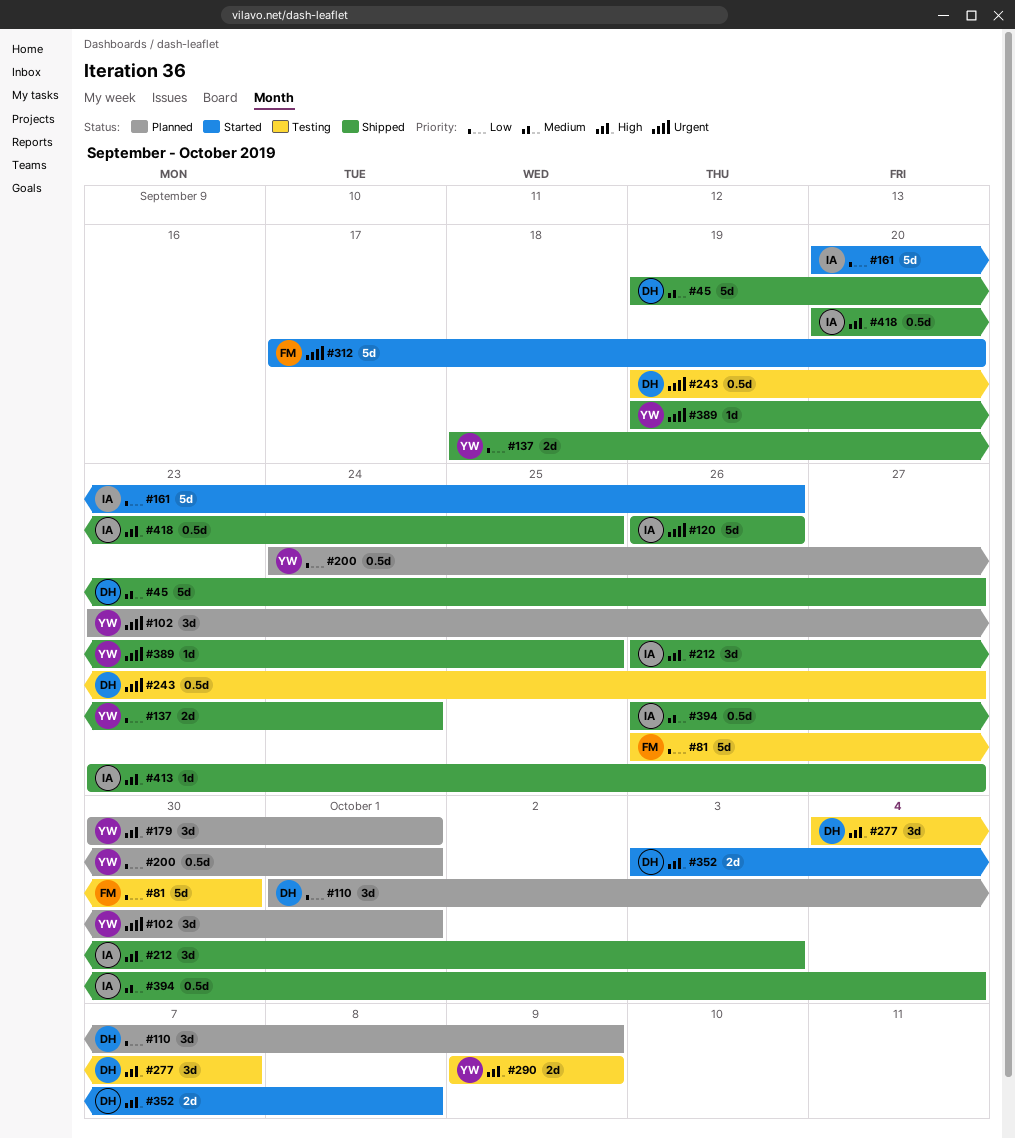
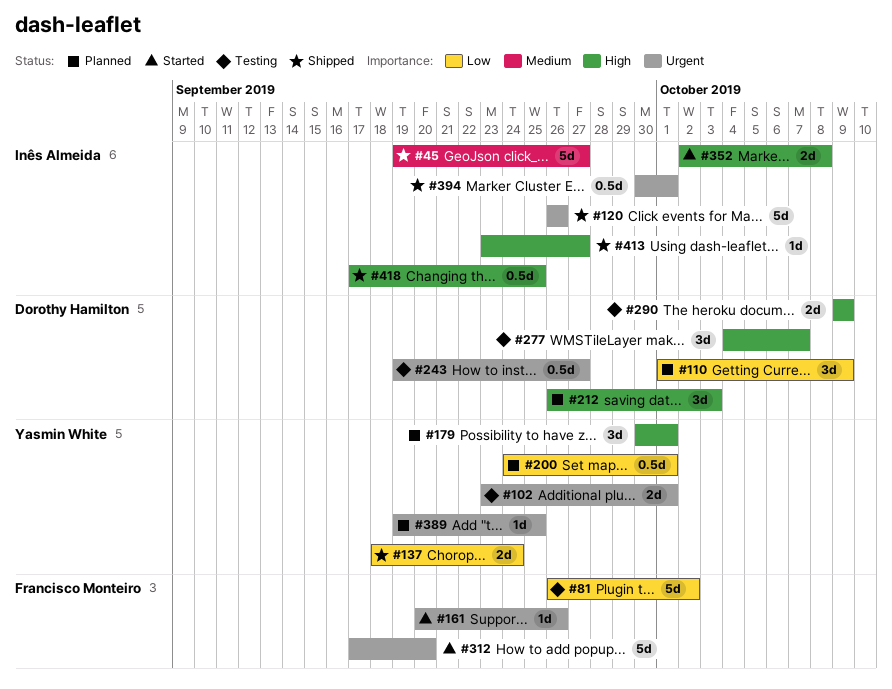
#45, owner: Dorothy Hamilton -> Inês Almeida
#81, due: Sep 30 -> Oct 2
#102, status: Planned -> Testing
#102, estimate: 3d -> 2d
#161, owner: Inês Almeida -> Francisco Monteiro
#161, priority: Low -> Urgent
#161, estimate: 5d -> 1d
#212, status: Shipped -> Planned
#212, owner: Inês Almeida -> Dorothy Hamilton
#290, owner: Yasmin White -> Dorothy Hamilton
#352, owner: Dorothy Hamilton -> Inês Almeida
#352, start: Oct 3 -> Oct 2
#389, status: Shipped -> Planned
#394, priority: Medium -> Urgent
#394, start: Sep 26 -> Sep 30
#394, due: Oct 4 -> Oct 1
#418, start: Sep 20 -> Sep 17

